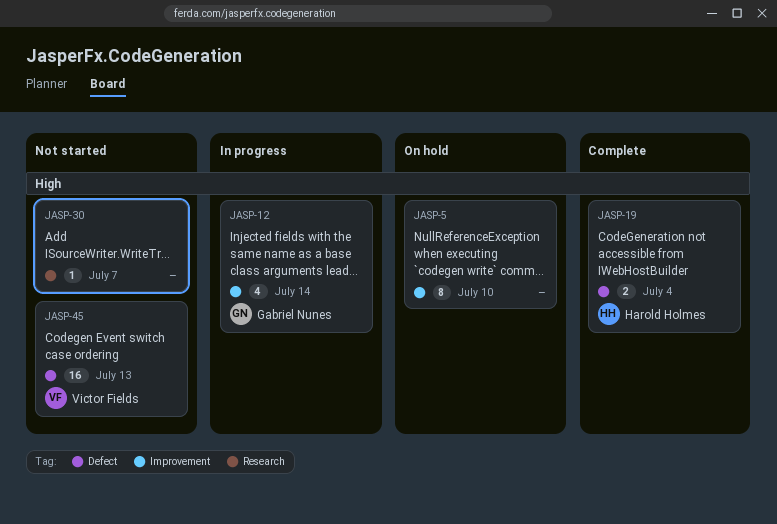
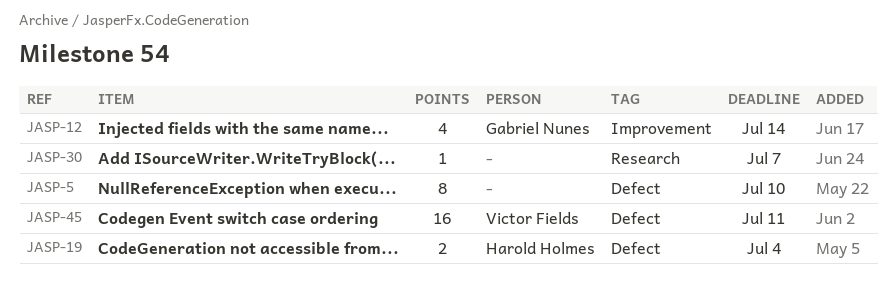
JASP-5, label: Improvement -> Defect
JASP-45, due: Jul 13 -> Jul 11

